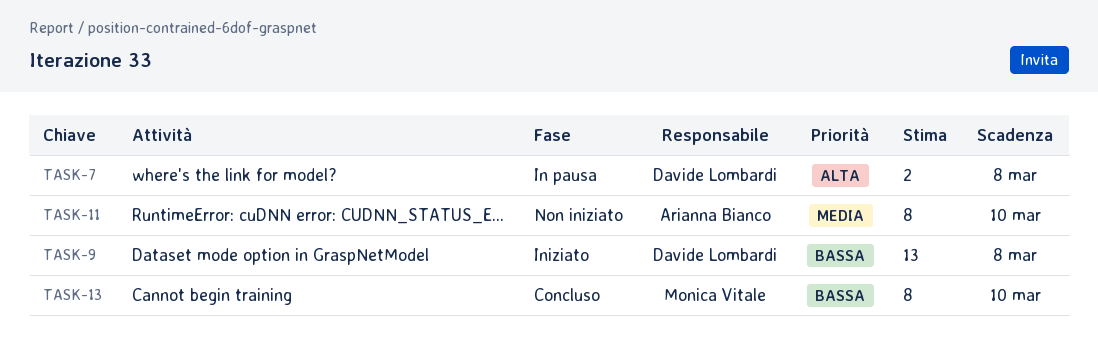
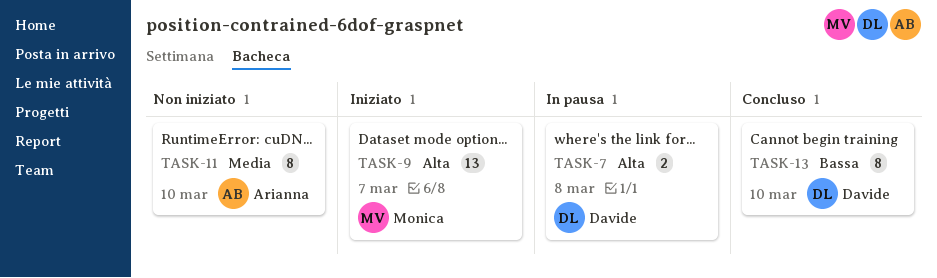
TASK-9, owner: Davide Lombardi -> Monica Vitale
TASK-9, priority: Bassa -> Alta
TASK-9, due: Mar 8 -> Mar 7
TASK-13, owner: Monica Vitale -> Davide Lombardi

